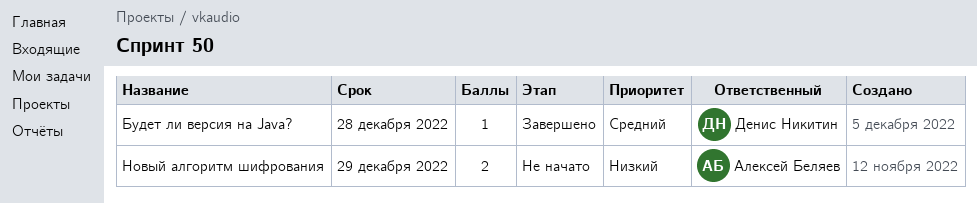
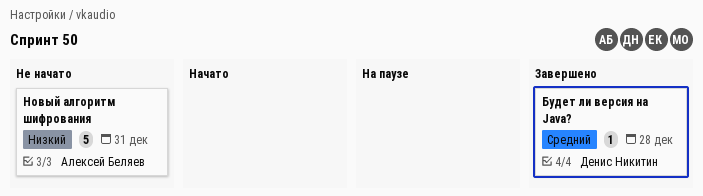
Новый алгоритм шифрования, estimate: 2 -> 5
Новый алгоритм шифрования, due: Dec 29 -> Dec 31

